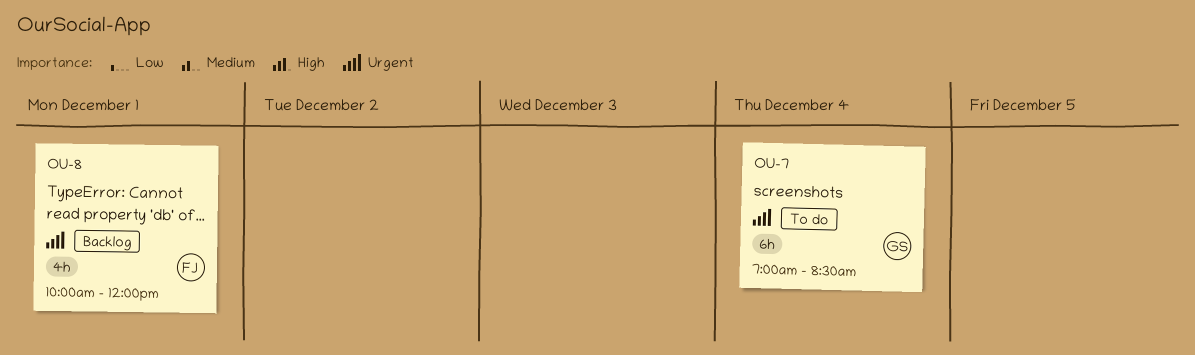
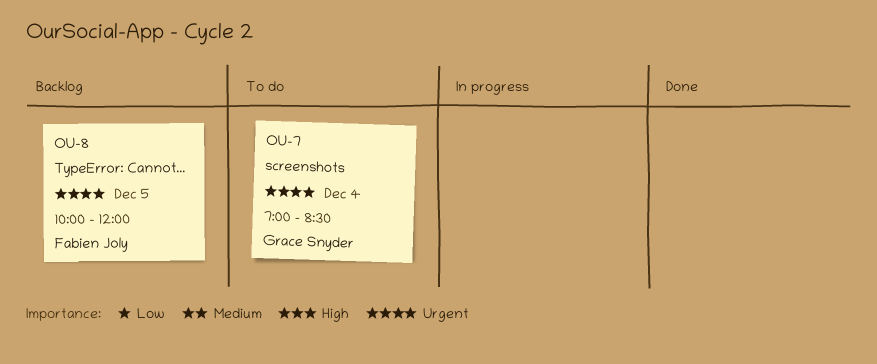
OU-8, day: Dec 1 -> Dec 5

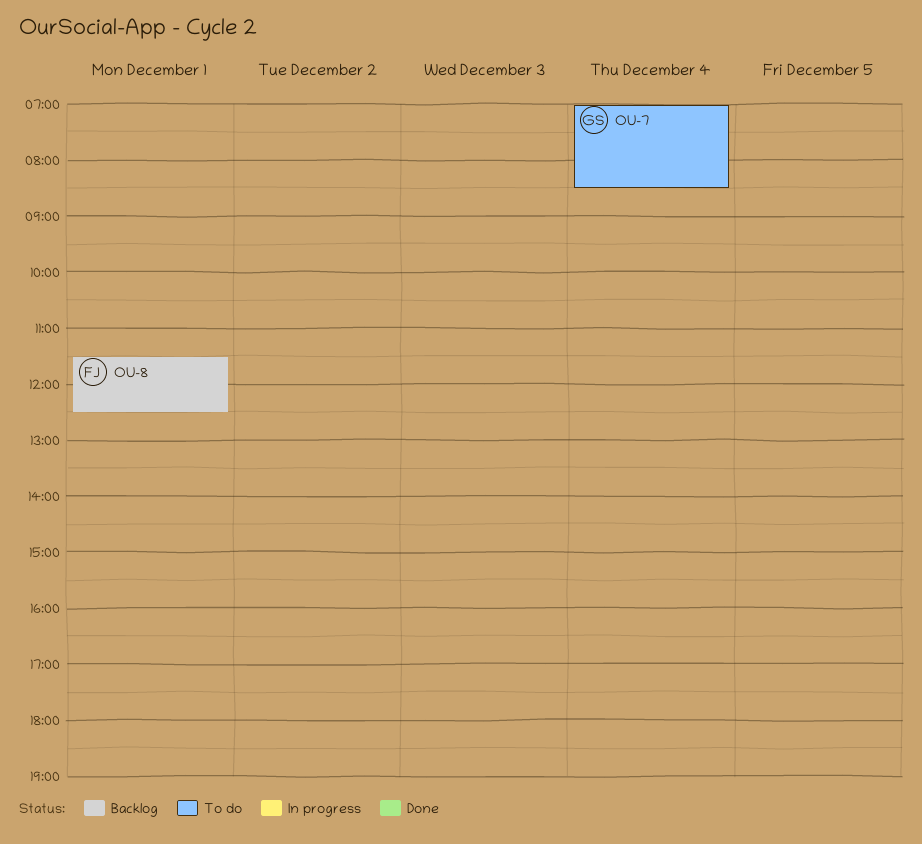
OU-8, day: Dec 5 -> Dec 1
OU-8, begins: 10:00 -> 11:30
OU-8, ends: 12:00 -> 12:30

